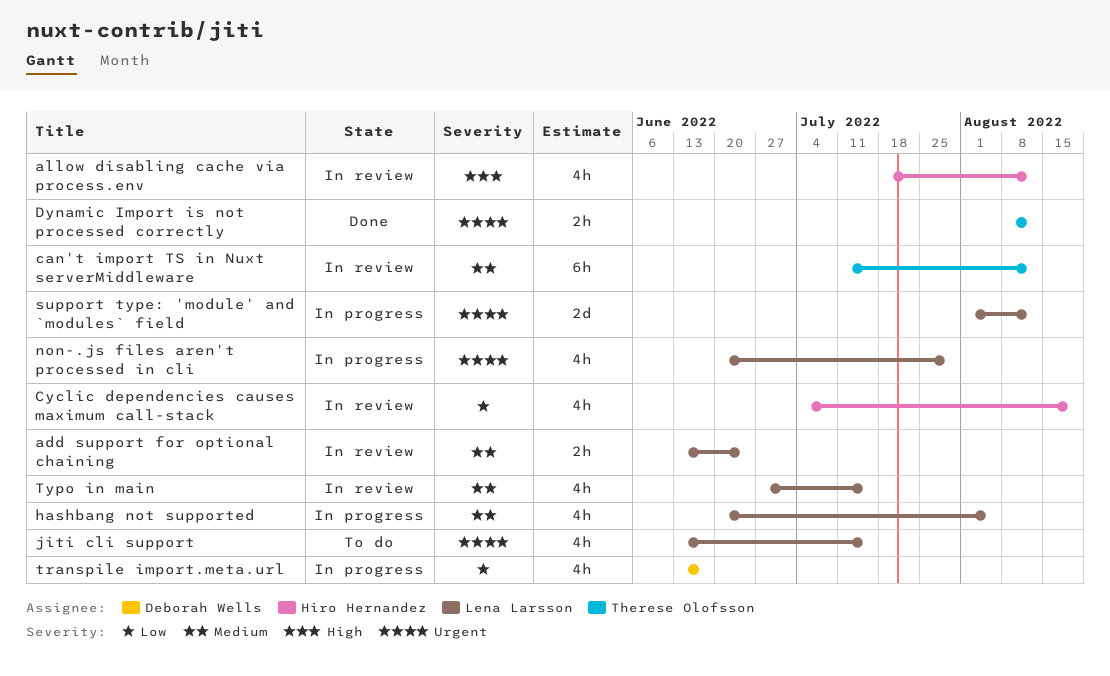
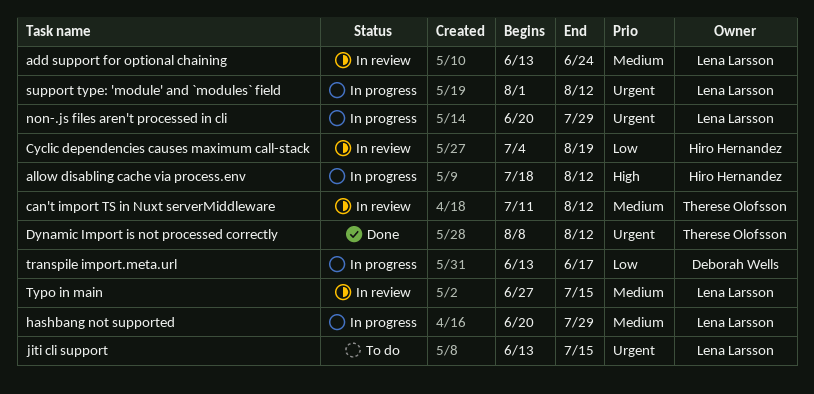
allow disabling cache via process.env, status: In review -> In progress
hashbang not supported, due: Aug 5 -> Jul 29

